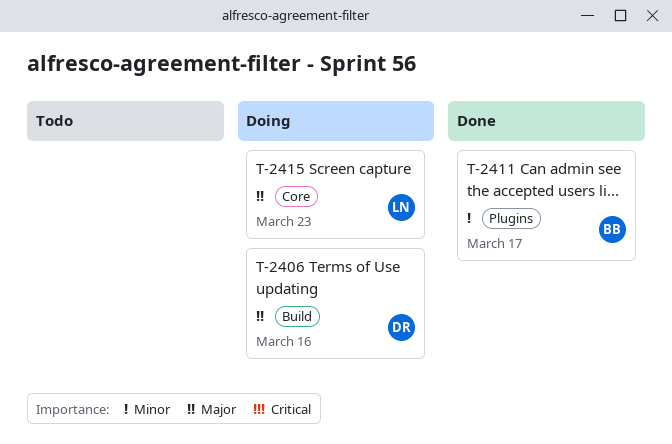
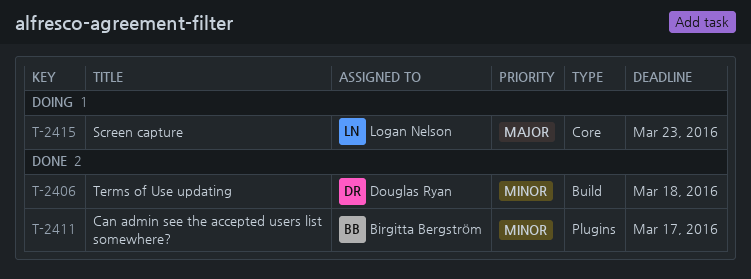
T-2406, status: Doing -> Done
T-2406, priority: Major -> Minor
T-2406, due: Mar 16 -> Mar 18

